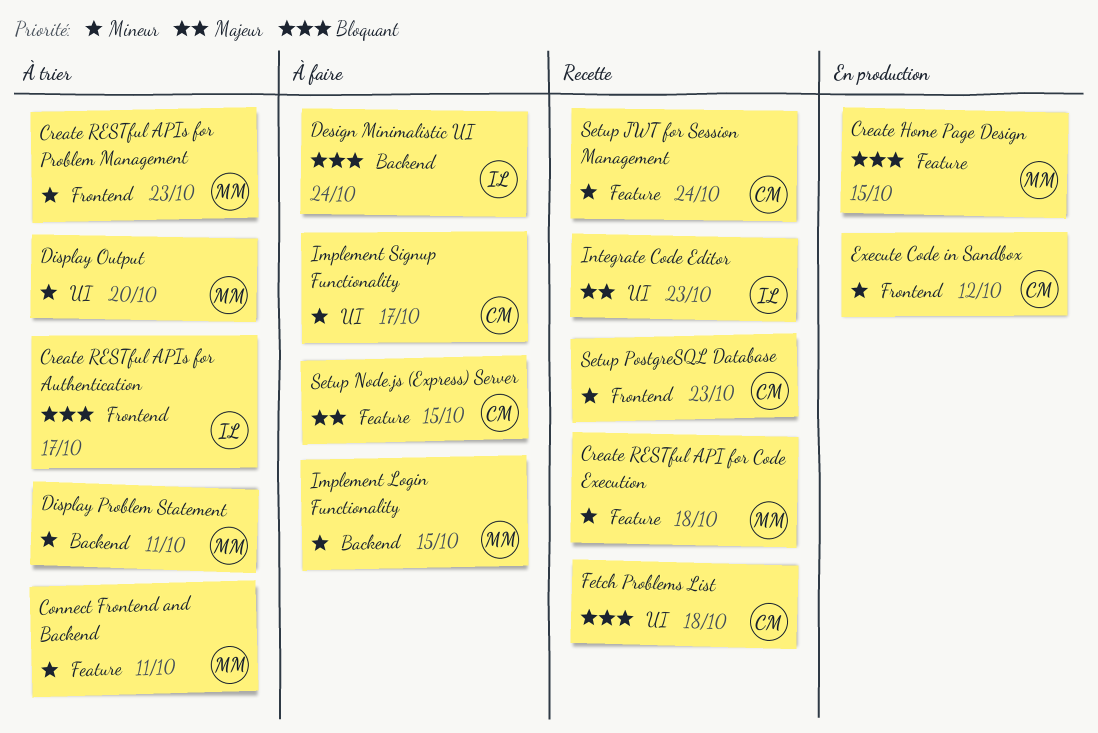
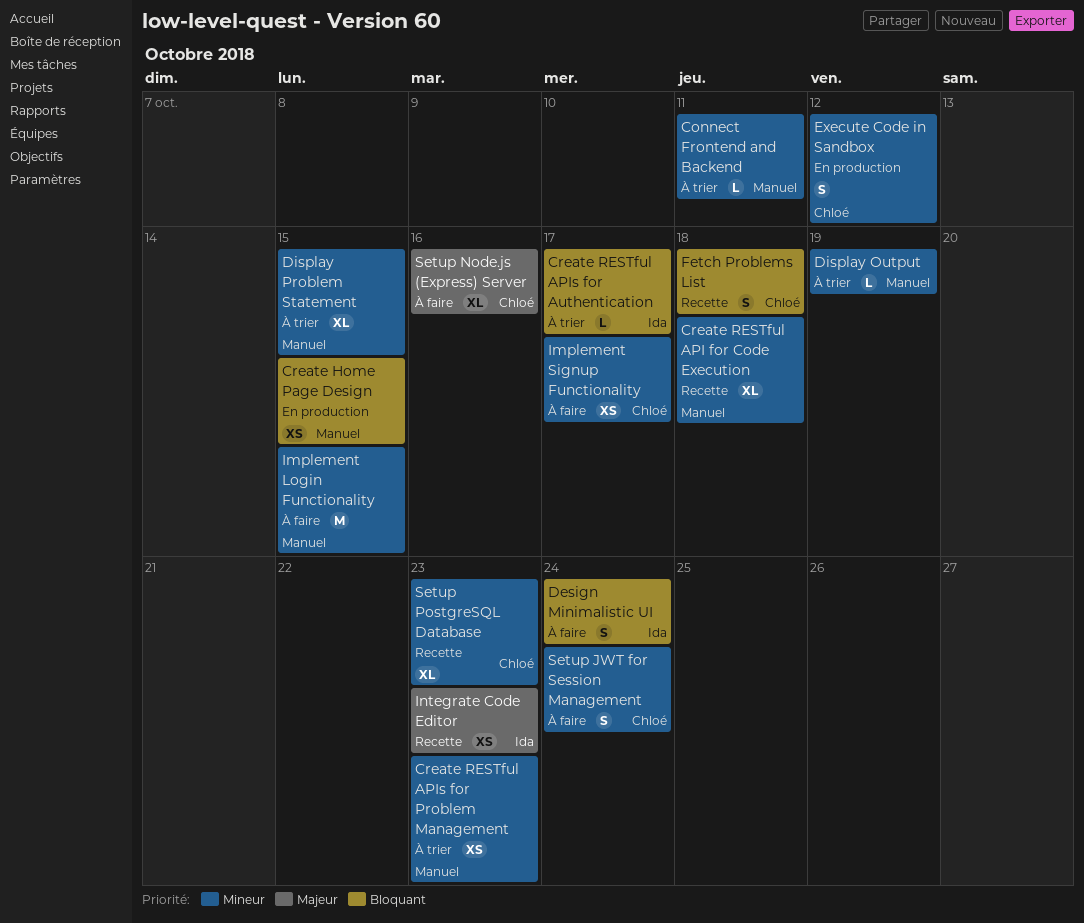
Display Output, due: Oct 20 -> Oct 19
Display Problem Statement, due: Oct 11 -> Oct 15
Setup JWT for Session Management, status: Recette -> À faire
Setup Node.js (Express) Server, due: Oct 15 -> Oct 16

